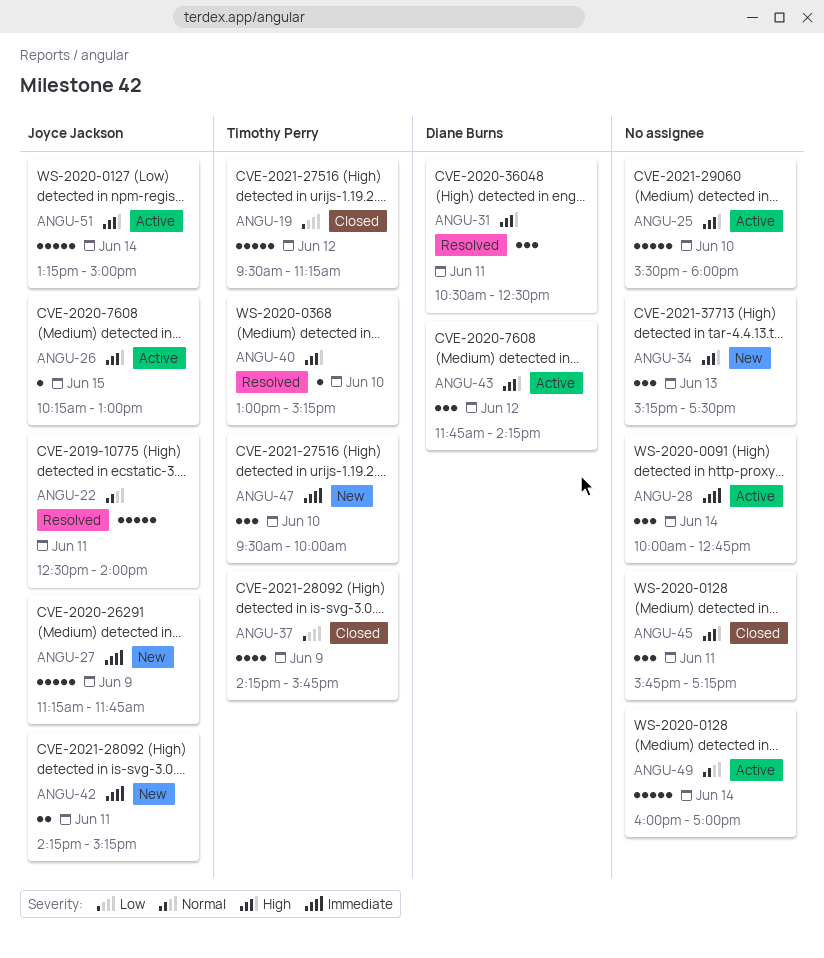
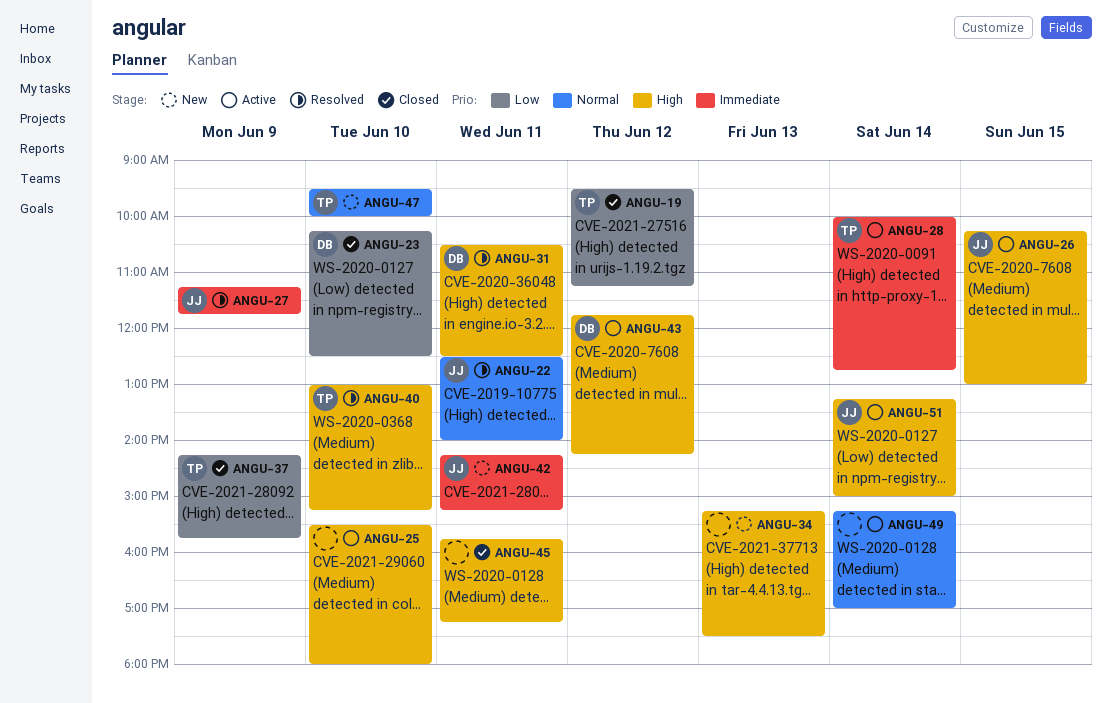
ANGU-23: none -> present
ANGU-27, status: New -> Resolved
ANGU-28, owner: none -> Timothy Perry
ANGU-47, priority: Immediate -> Normal
ANGU-49, begins: 16:00 -> 15:15

